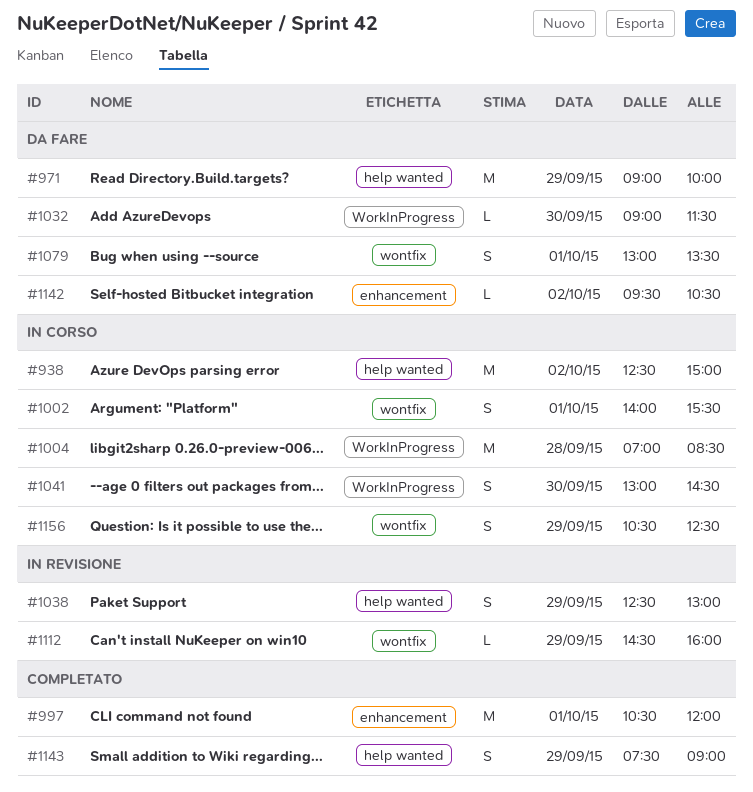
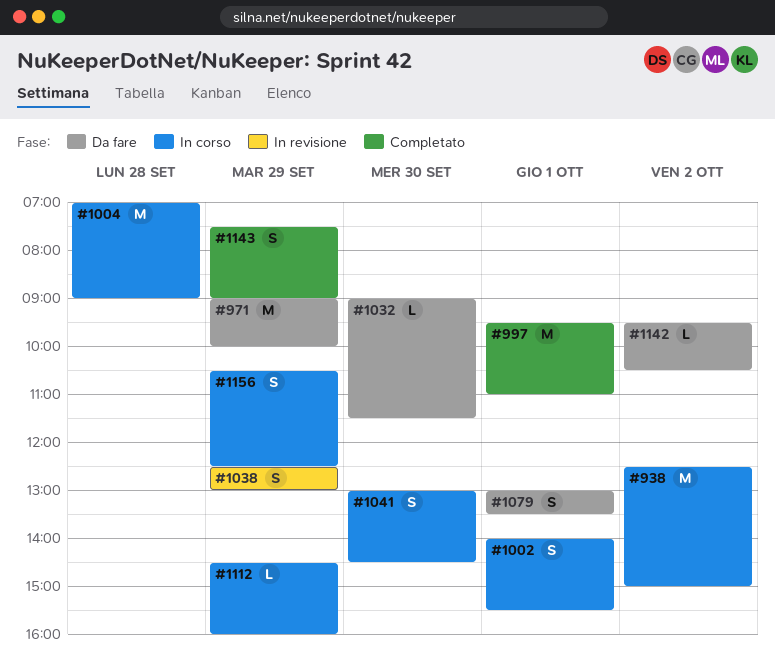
#997, begins: 10:30 -> 09:30
#997, ends: 12:00 -> 11:00
#1004, ends: 08:30 -> 09:00
#1112, status: In revisione -> In corso

